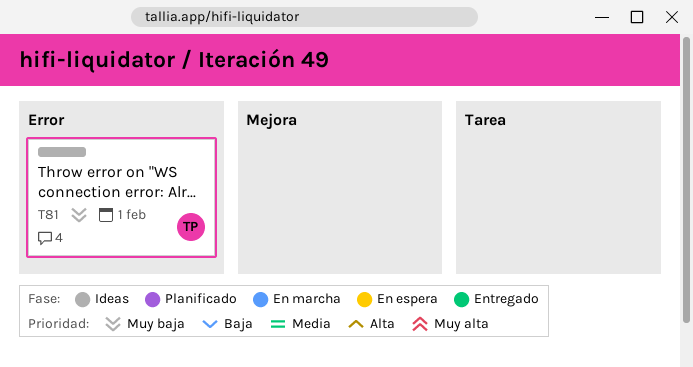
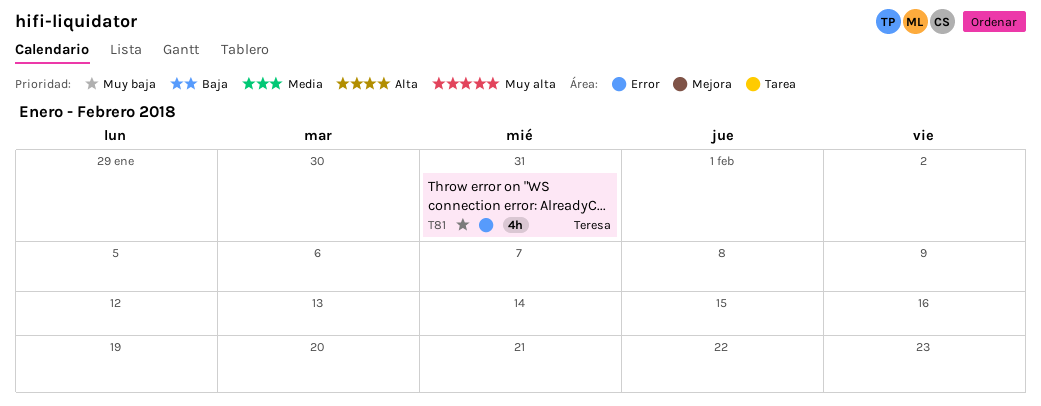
T81, due: Feb 1 -> Jan 31

